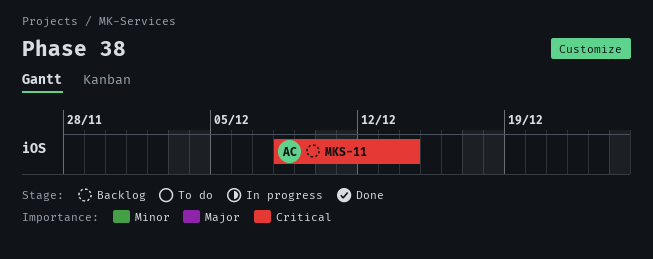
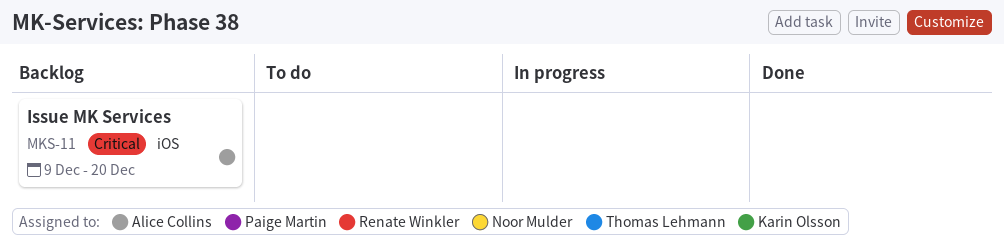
MKS-11, start: Dec 8 -> Dec 9
MKS-11, due: Dec 14 -> Dec 20

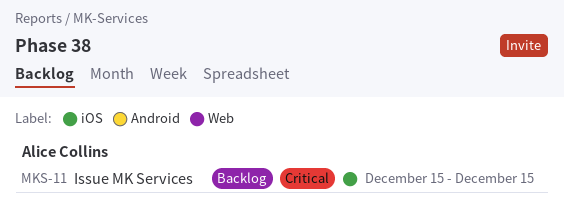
MKS-11, start: Dec 9 -> Dec 15
MKS-11, due: Dec 20 -> Dec 15

